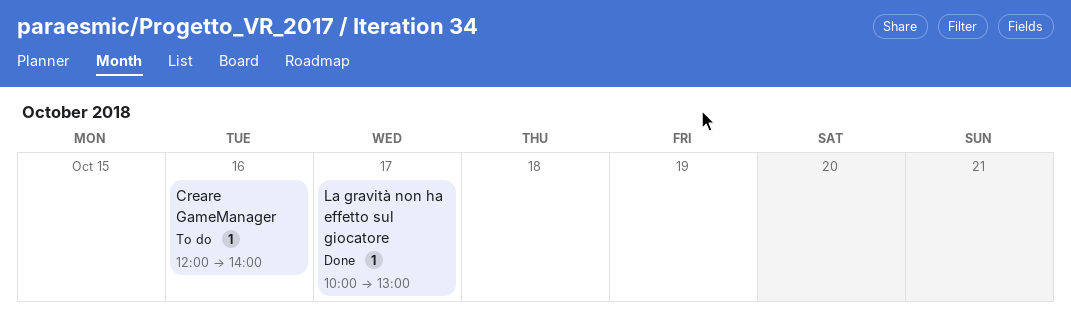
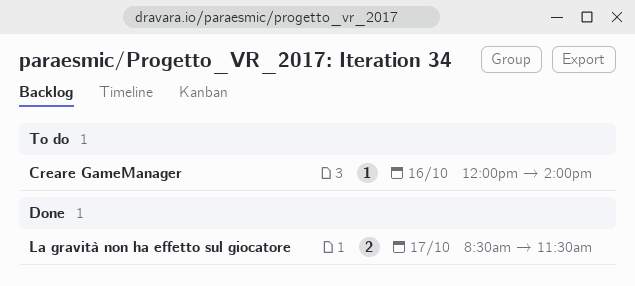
La gravità non ha effetto sul giocatore, estimate: 1 -> 2
La gravità non ha effetto sul giocatore, begins: 10:00 -> 08:30
La gravità non ha effetto sul giocatore, ends: 13:00 -> 11:30

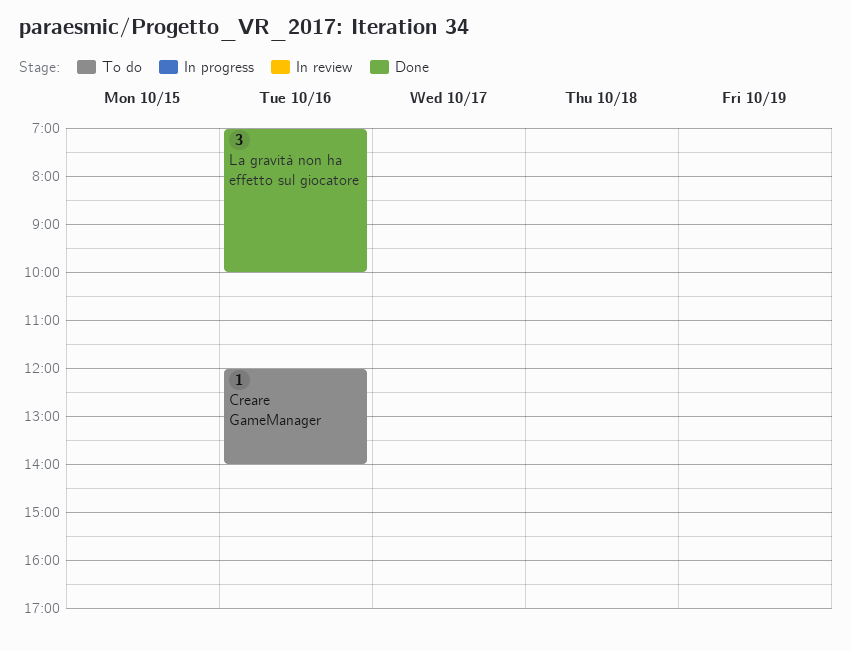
La gravità non ha effetto sul giocatore, estimate: 2 -> 3
La gravità non ha effetto sul giocatore, day: Oct 17 -> Oct 16
La gravità non ha effetto sul giocatore, begins: 08:30 -> 07:00
La gravità non ha effetto sul giocatore, ends: 11:30 -> 10:00

